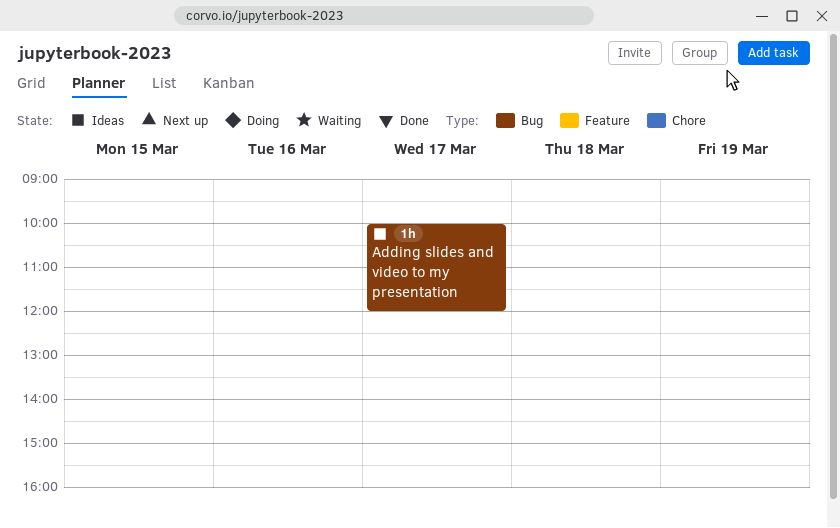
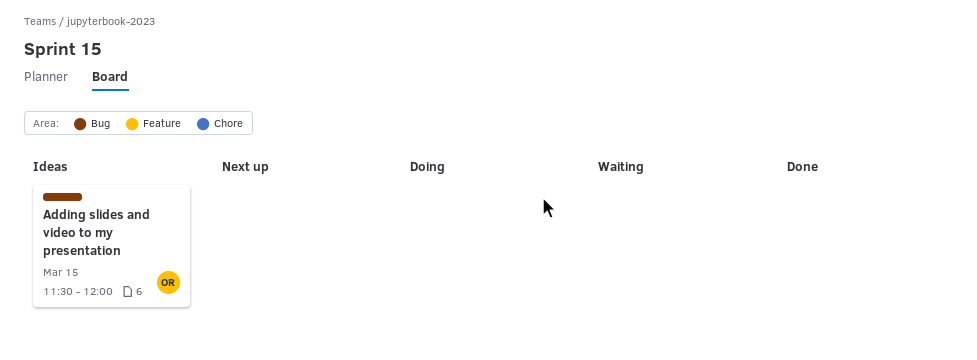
Adding slides and video to my presentation, day: Mar 17 -> Mar 15
Adding slides and video to my presentation, begins: 10:00 -> 11:30

